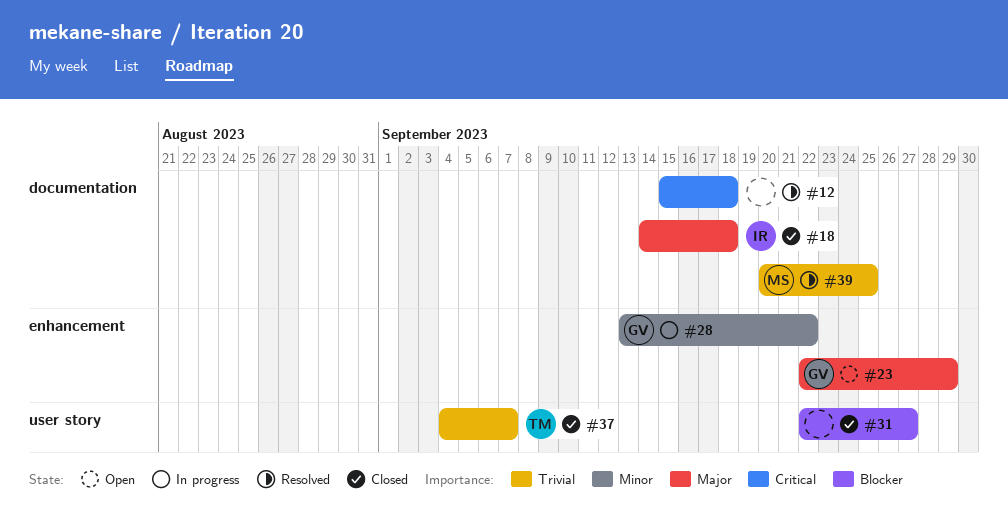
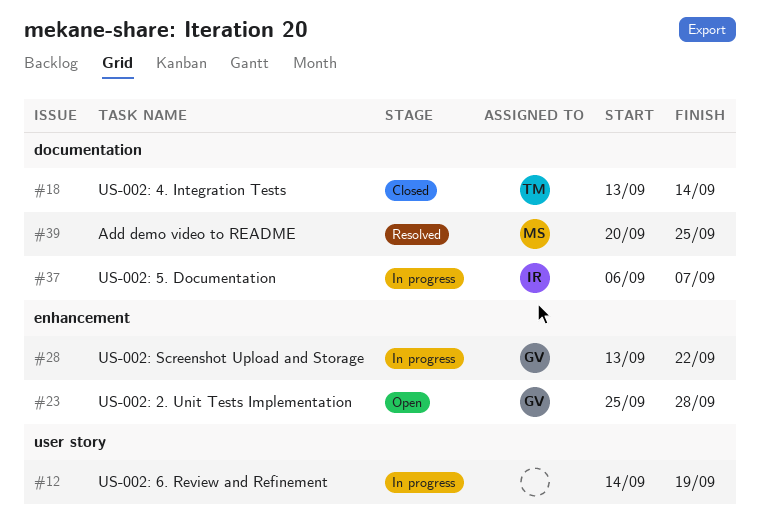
#12, status: Resolved -> In progress
#12, label: documentation -> user story
#12, start: Sep 15 -> Sep 14
#12, due: Sep 18 -> Sep 19
#18, owner: IR -> TM
#18, start: Sep 14 -> Sep 13
#18, due: Sep 18 -> Sep 14
#23, start: Sep 22 -> Sep 25
#23, due: Sep 29 -> Sep 28
#31: present -> none
#37, status: Closed -> In progress
#37, owner: TM -> IR
#37, label: user story -> documentation
#37, start: Sep 4 -> Sep 6

